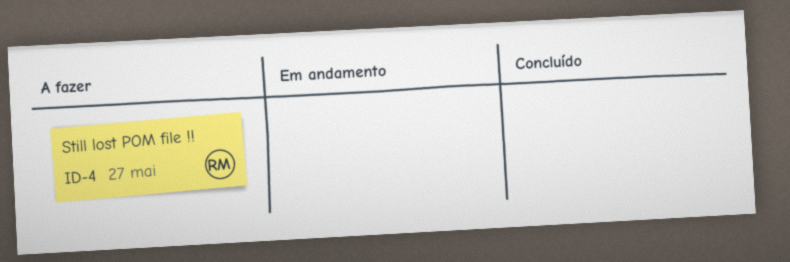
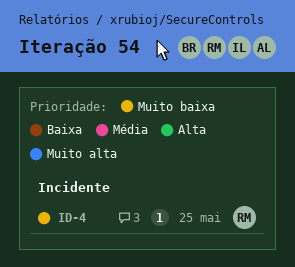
ID-4, due: May 27 -> May 25

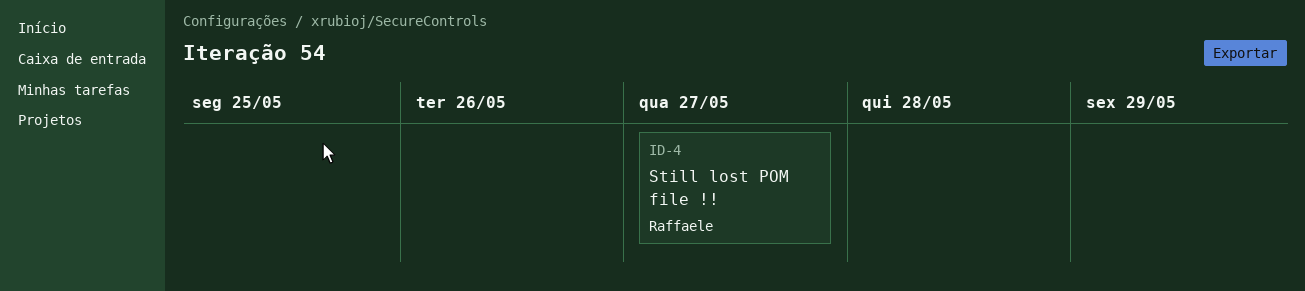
ID-4, due: May 25 -> May 27

